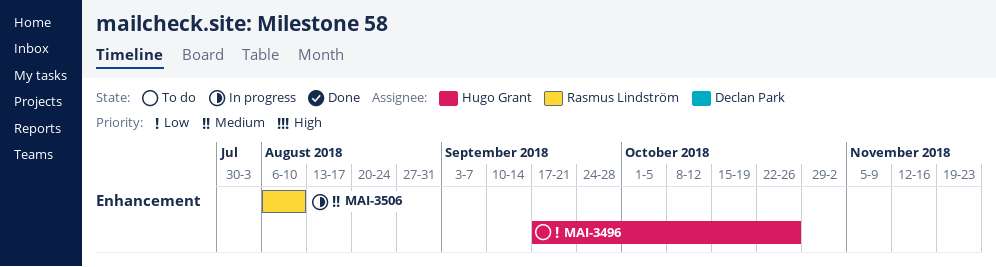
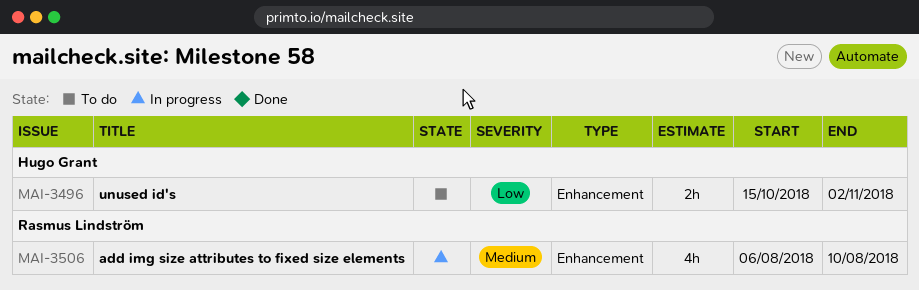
MAI-3496, start: Sep 17 -> Oct 15
MAI-3496, due: Oct 26 -> Nov 2

